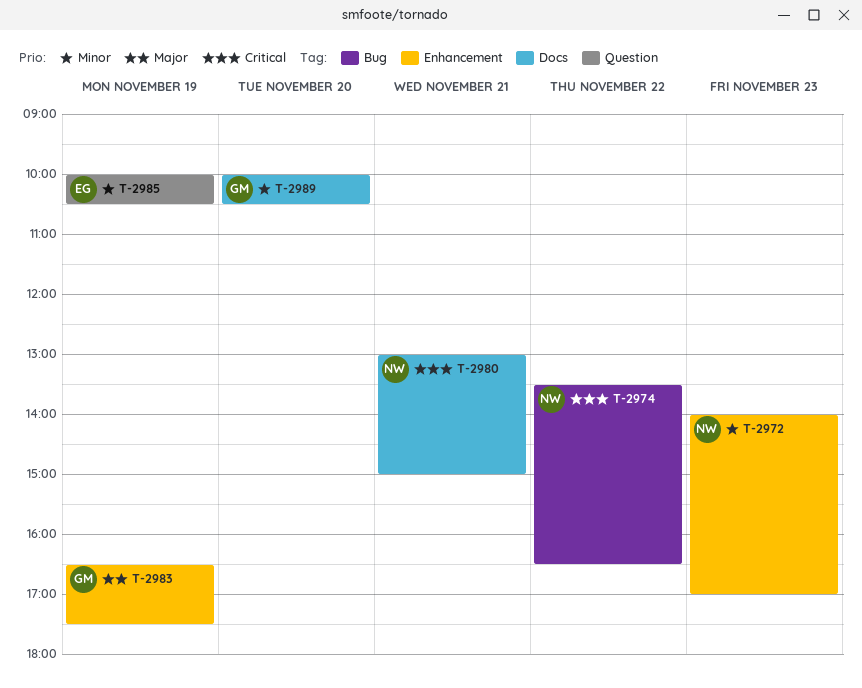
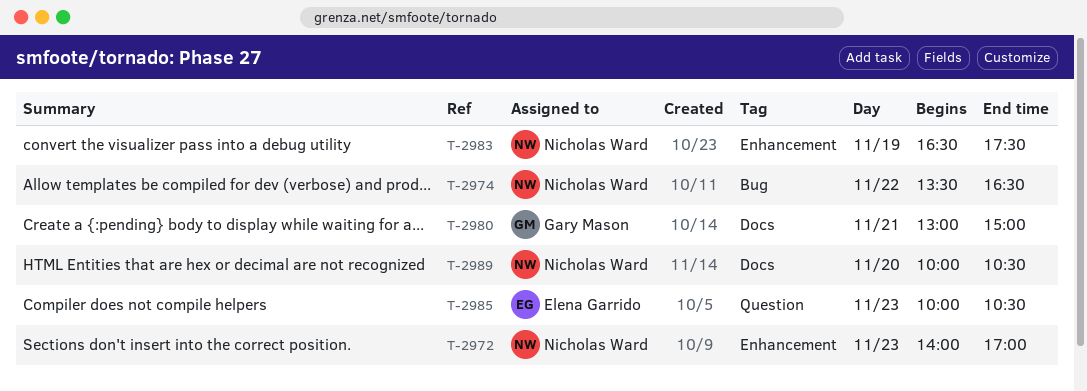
T-2980, owner: Nicholas Ward -> Gary Mason
T-2983, owner: Gary Mason -> Nicholas Ward
T-2985, day: Nov 19 -> Nov 23
T-2989, owner: Gary Mason -> Nicholas Ward

